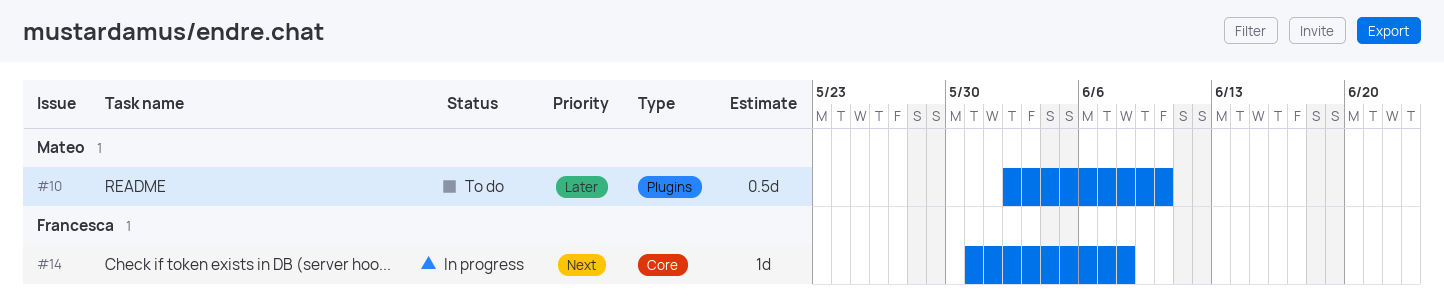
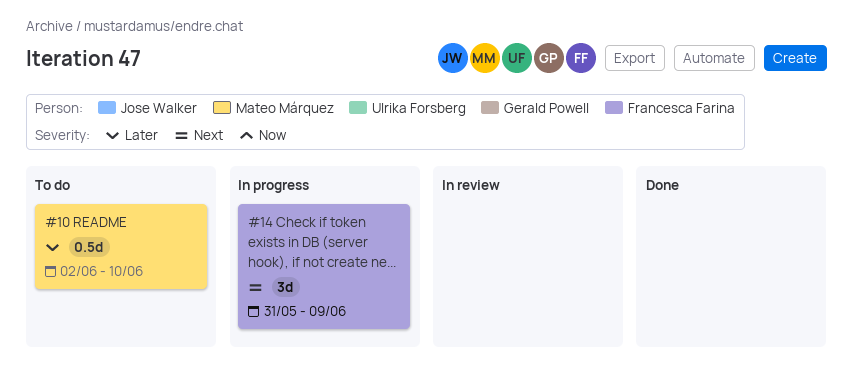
#14, estimate: 1d -> 3d
#14, due: Jun 8 -> Jun 9

